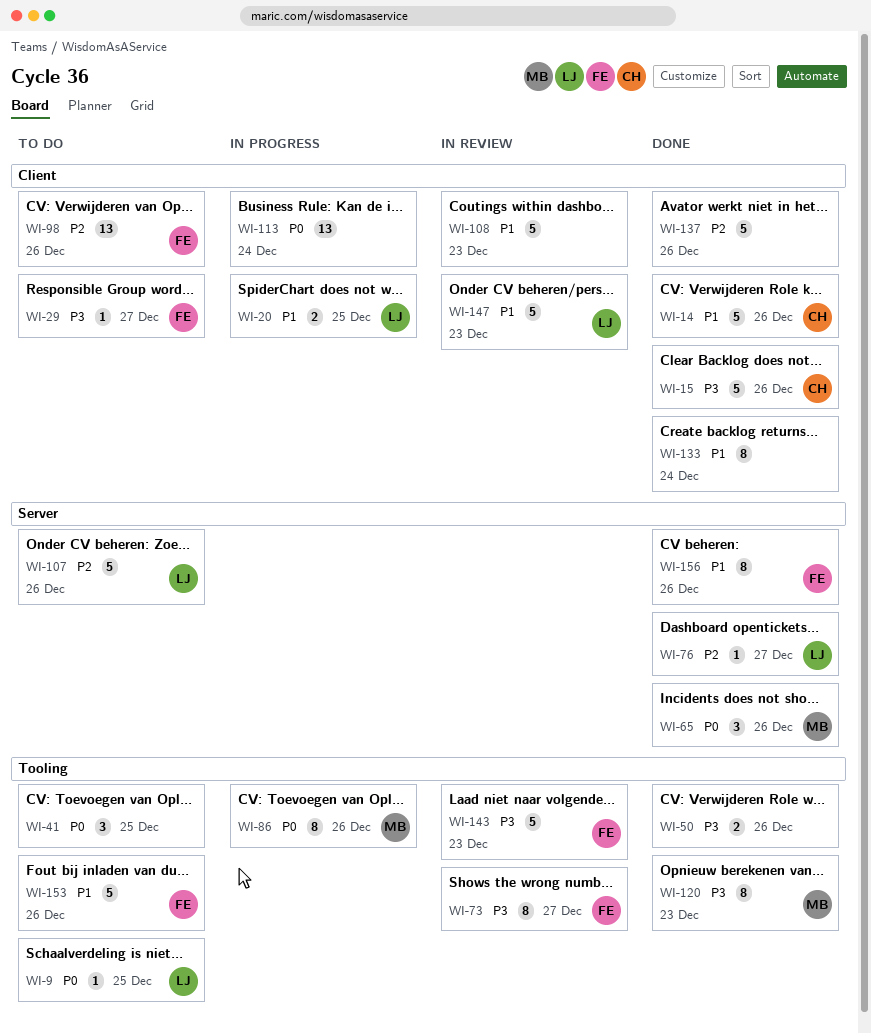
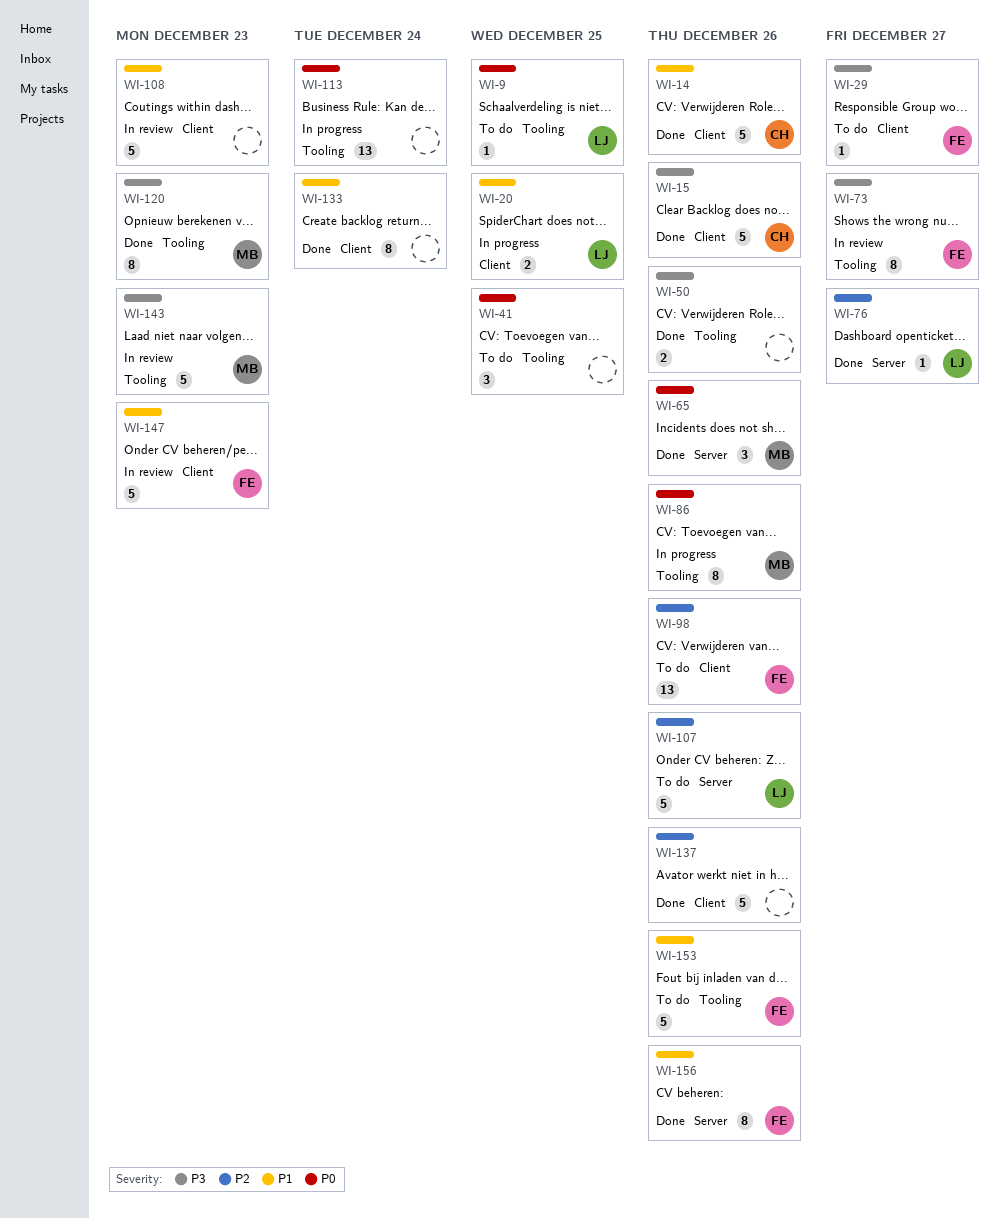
WI-113, label: Client -> Tooling
WI-143, owner: FE -> MB
WI-147, owner: LJ -> FE

